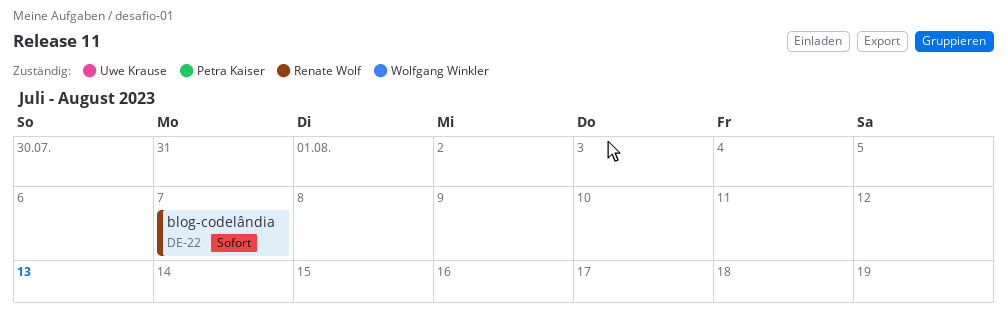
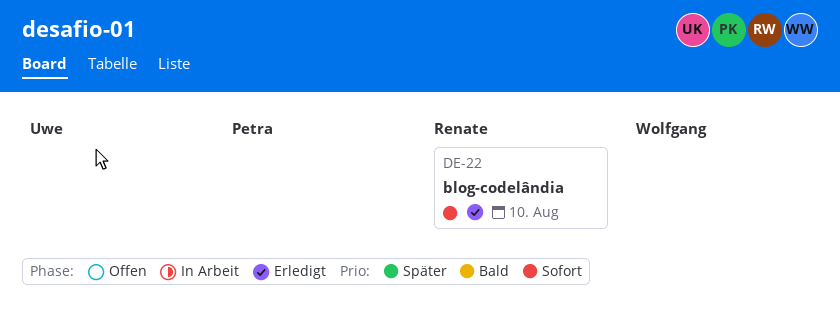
DE-22, due: Aug 7 -> Aug 10

